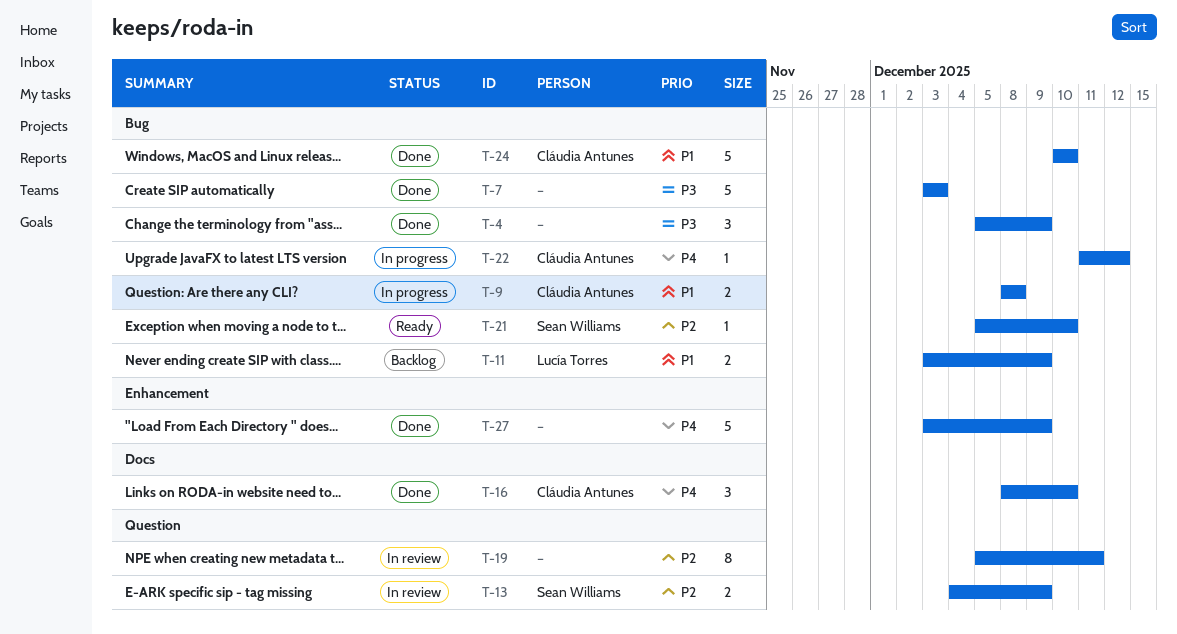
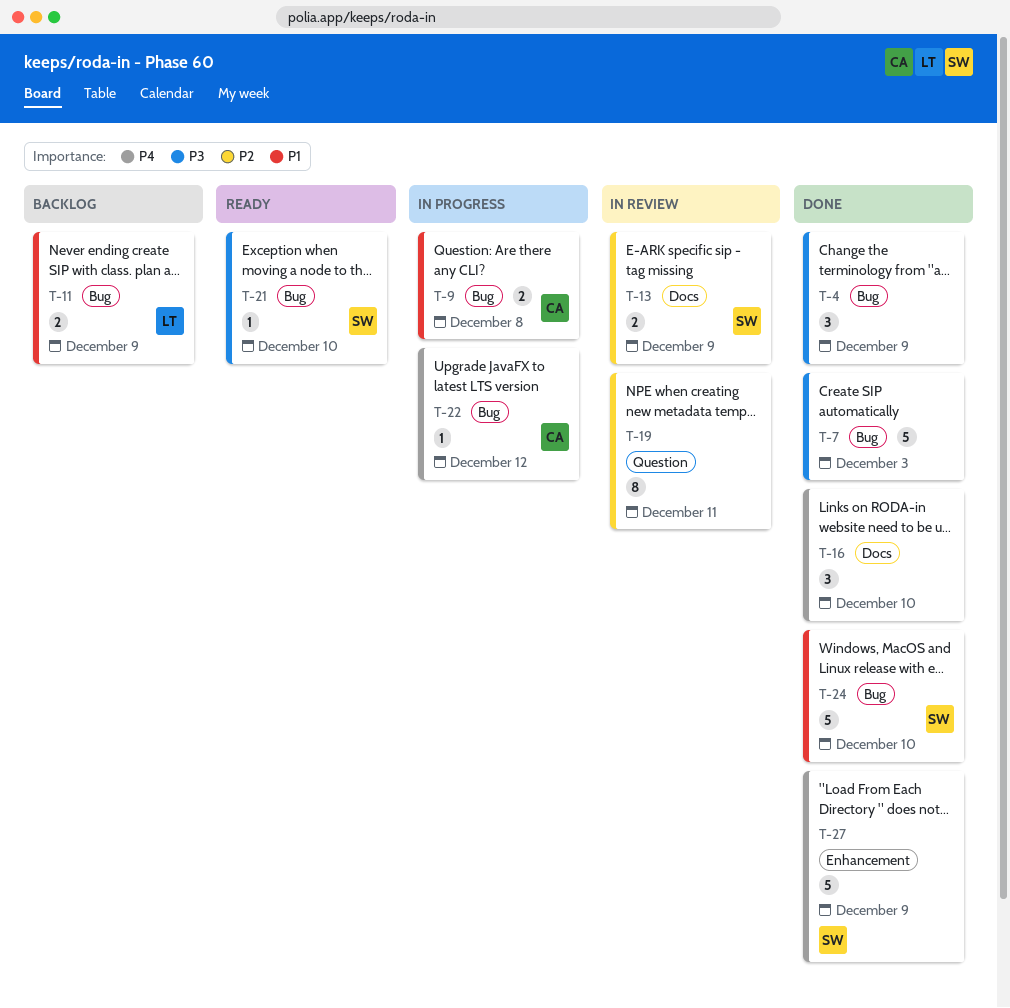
T-13, label: Question -> Docs
T-16, owner: Cláudia Antunes -> none
T-21, priority: P2 -> P3
T-24, owner: Cláudia Antunes -> Sean Williams
T-27, owner: none -> Sean Williams

